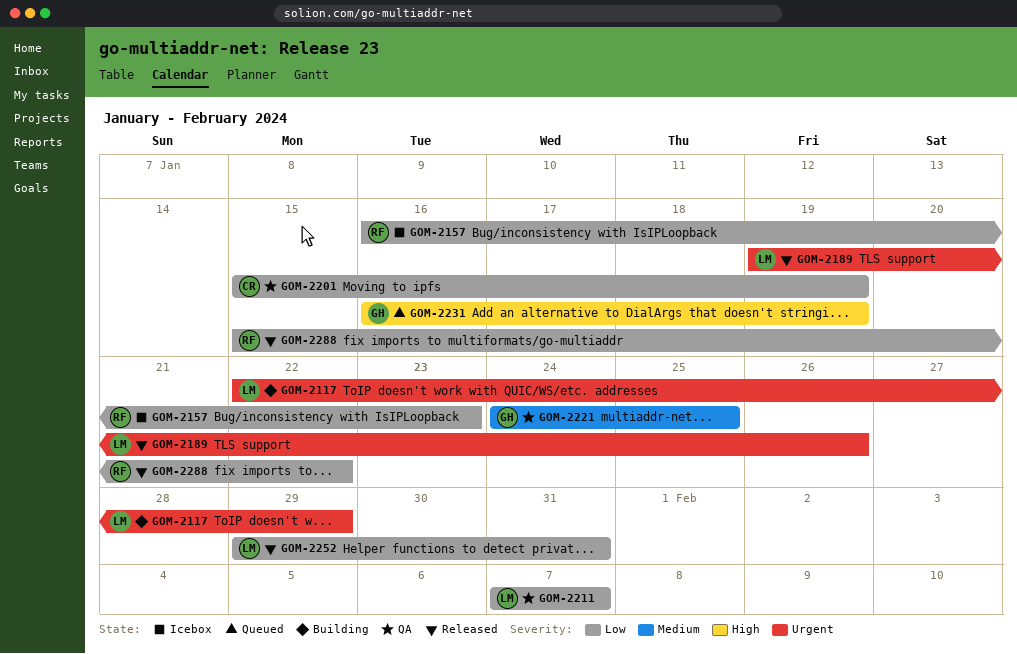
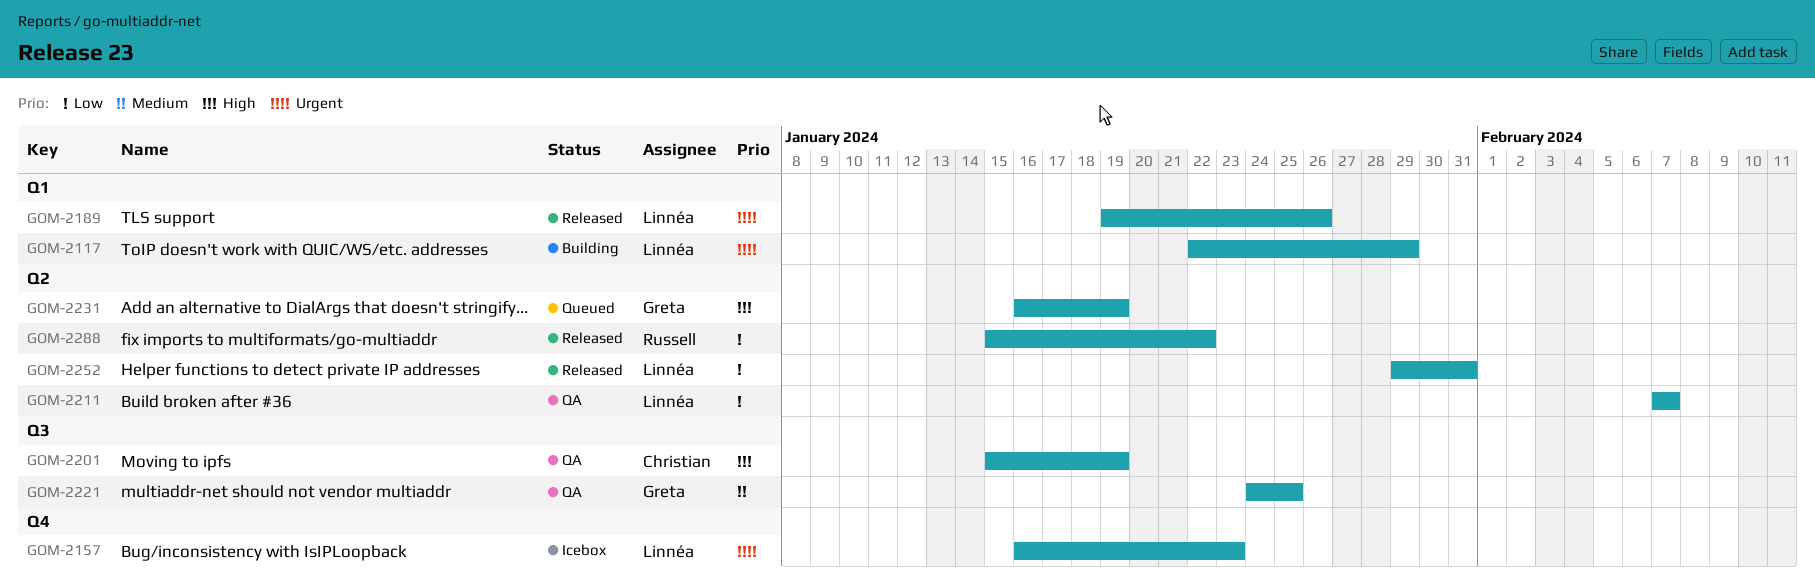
GOM-2157, owner: Russell -> Linnéa
GOM-2157, priority: Low -> Urgent
GOM-2201, priority: Low -> High

